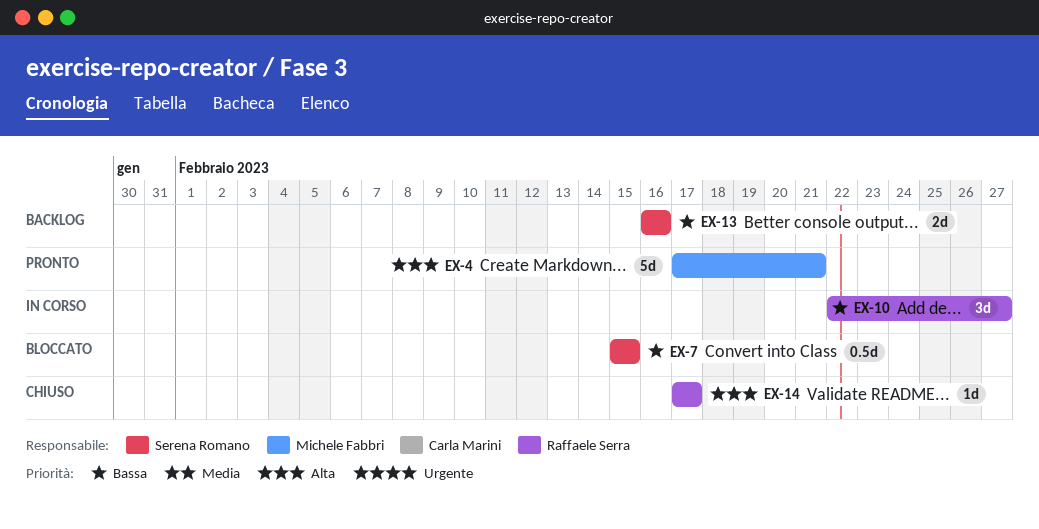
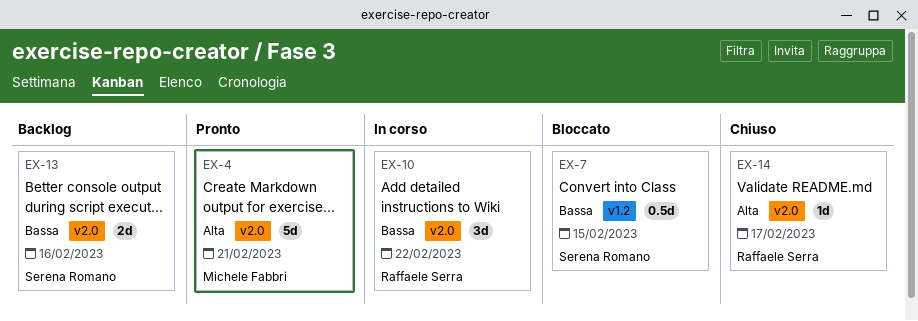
EX-10, due: Feb 27 -> Feb 22

